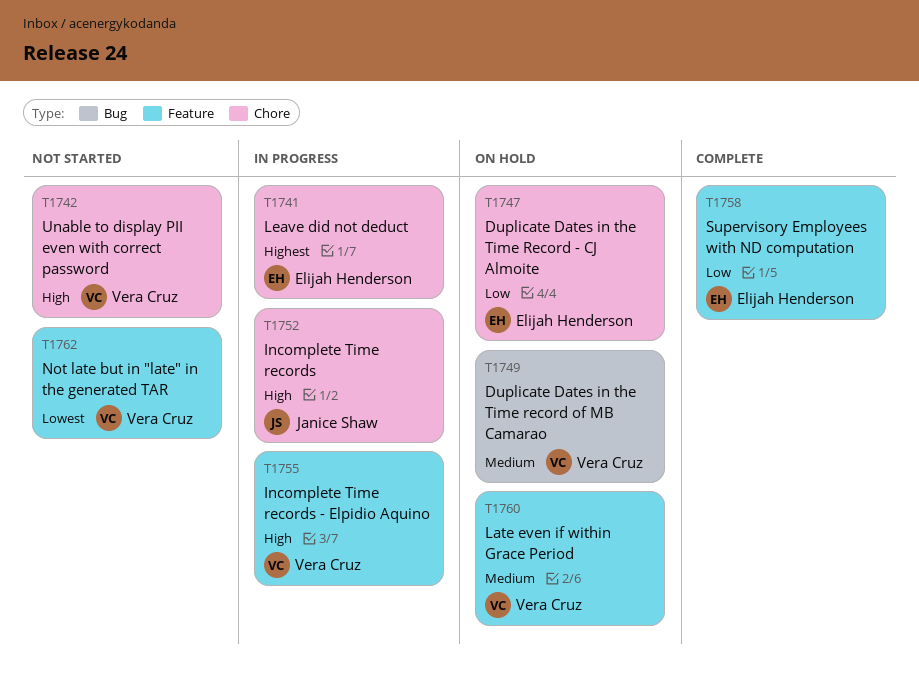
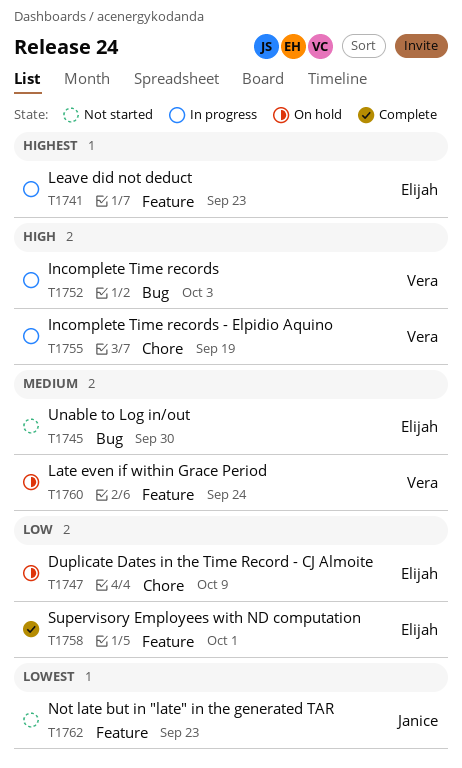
T1741, label: Chore -> Feature
T1742: present -> none
T1745: none -> present
T1749: present -> none
T1752, owner: Janice Shaw -> Vera Cruz
T1752, label: Chore -> Bug
T1755, label: Feature -> Chore
T1762, owner: Vera Cruz -> Janice Shaw

